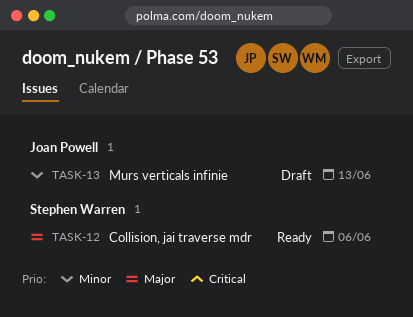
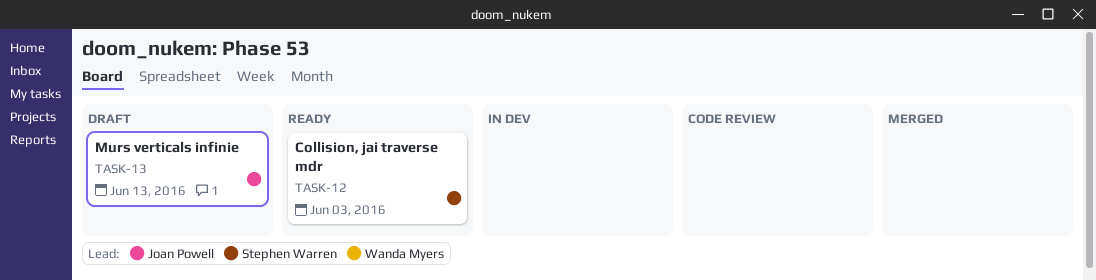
TASK-12, due: Jun 6 -> Jun 3

